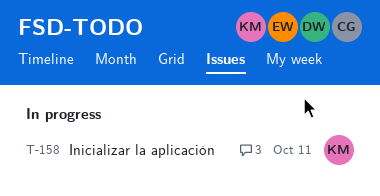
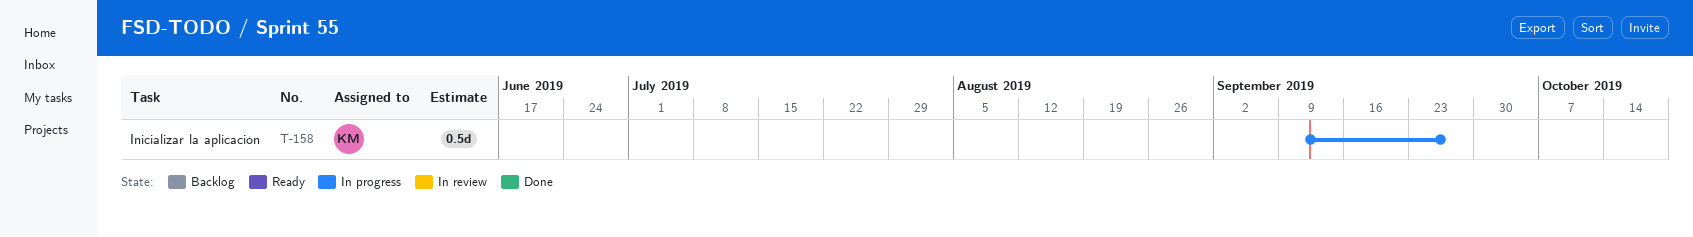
T-158, due: Oct 11 -> Sep 27

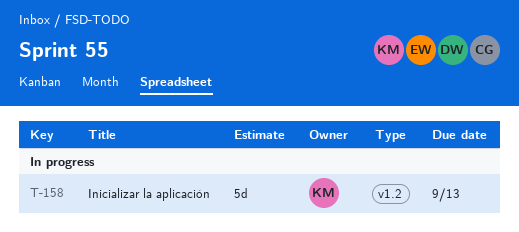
T-158, estimate: 0.5d -> 5d
T-158, due: Sep 27 -> Sep 13

